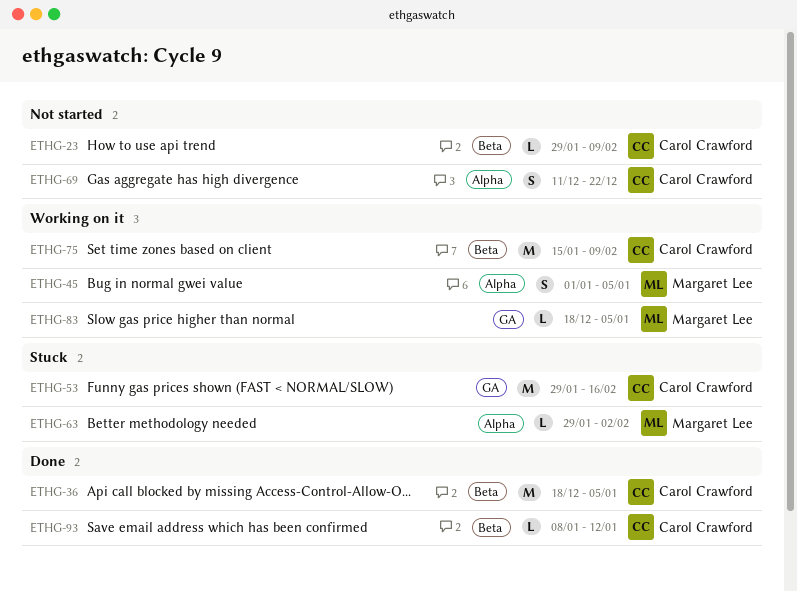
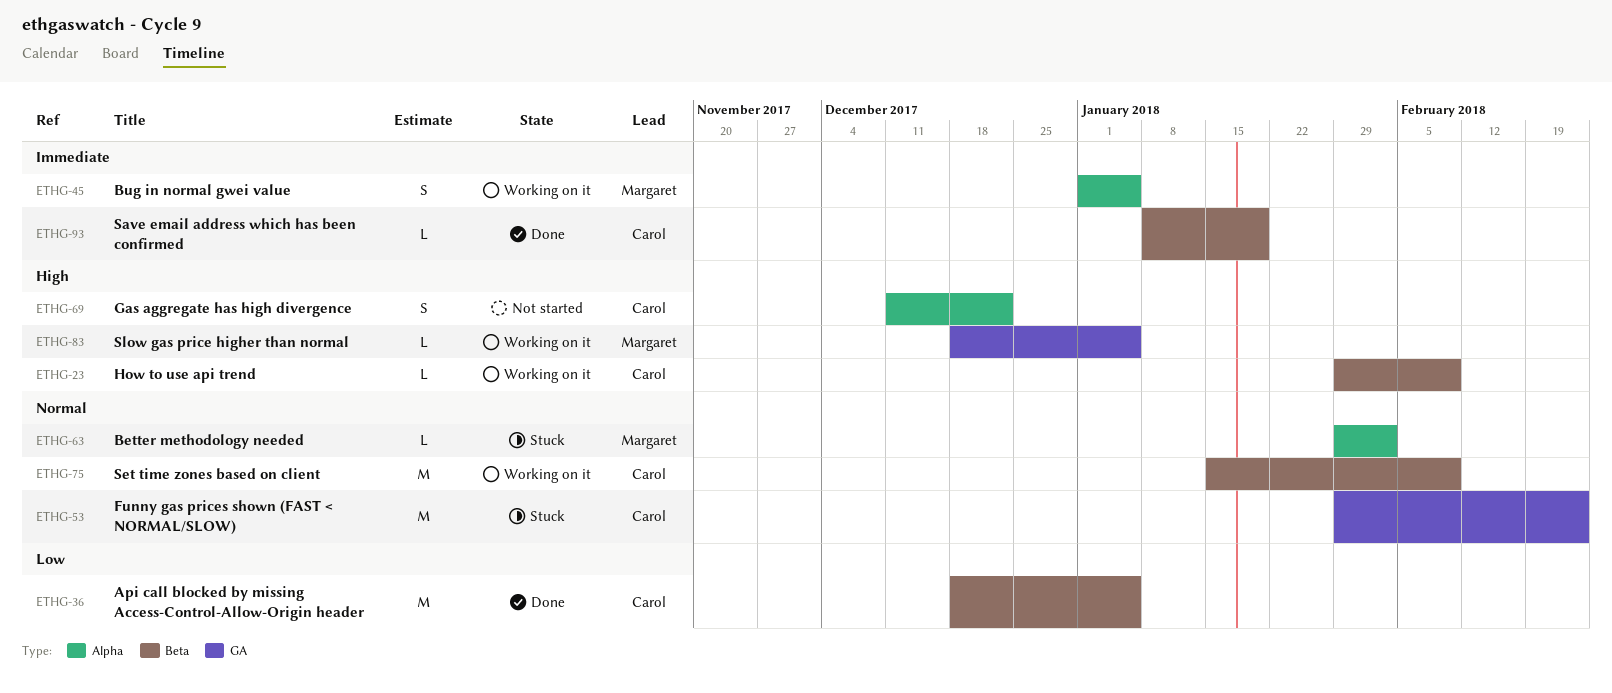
ETHG-23, status: Not started -> Working on it
ETHG-53, due: Feb 16 -> Feb 23
ETHG-93, due: Jan 12 -> Jan 19

